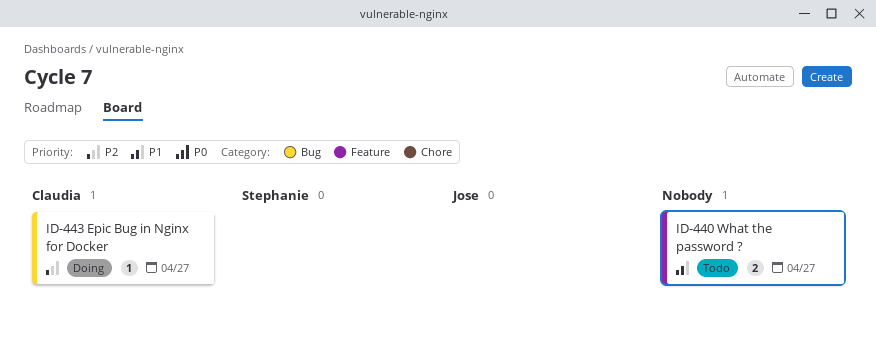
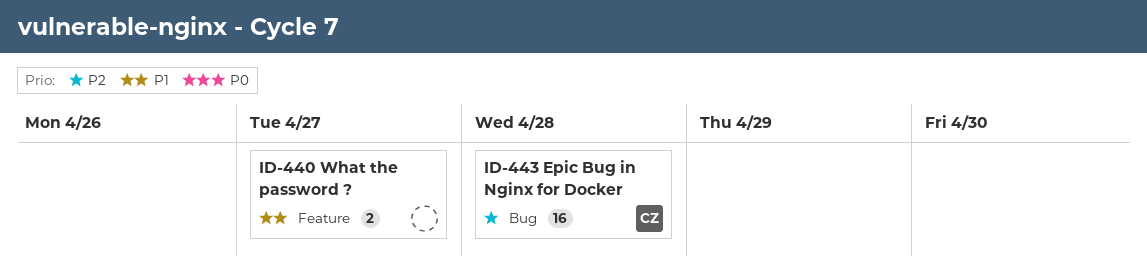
ID-443, estimate: 1 -> 16
ID-443, due: Apr 27 -> Apr 28

